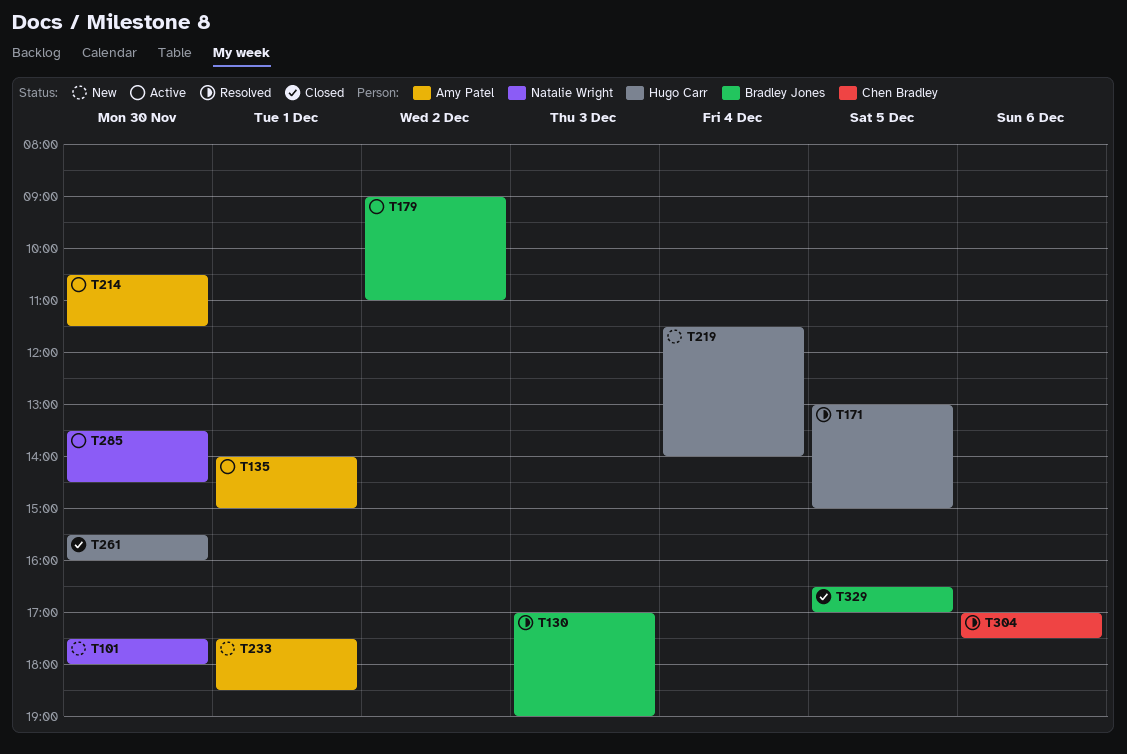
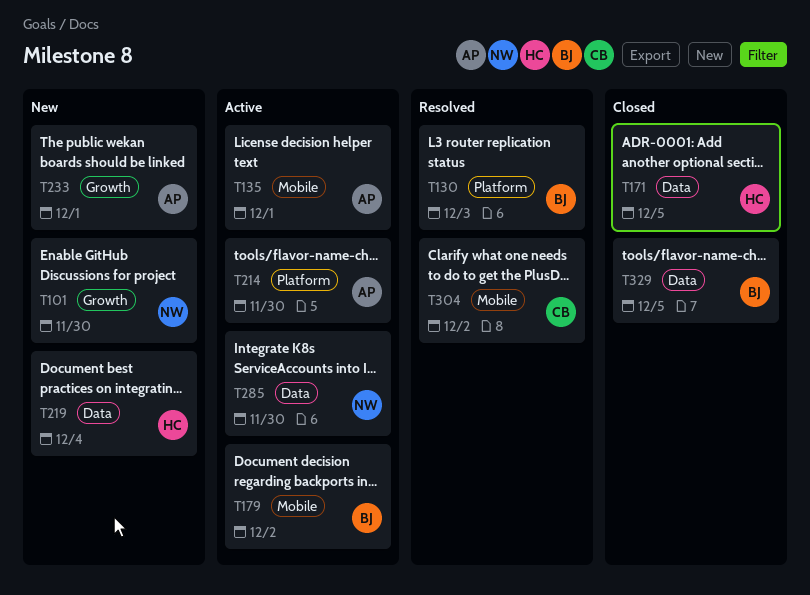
T171, status: Resolved -> Closed
T261: present -> none
T304, day: Dec 6 -> Dec 2

